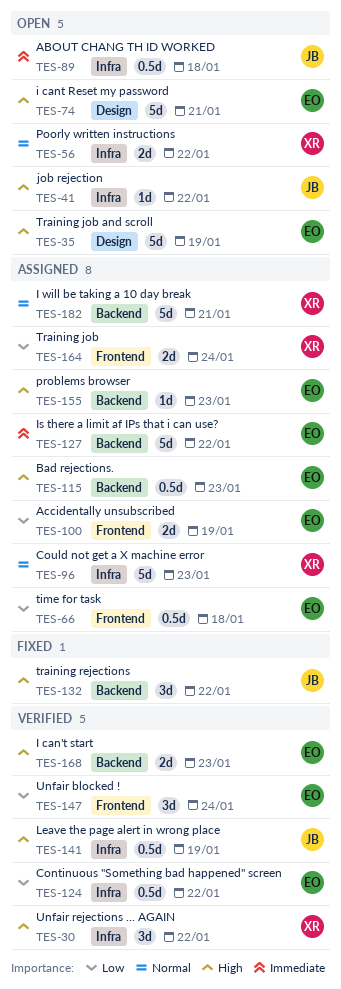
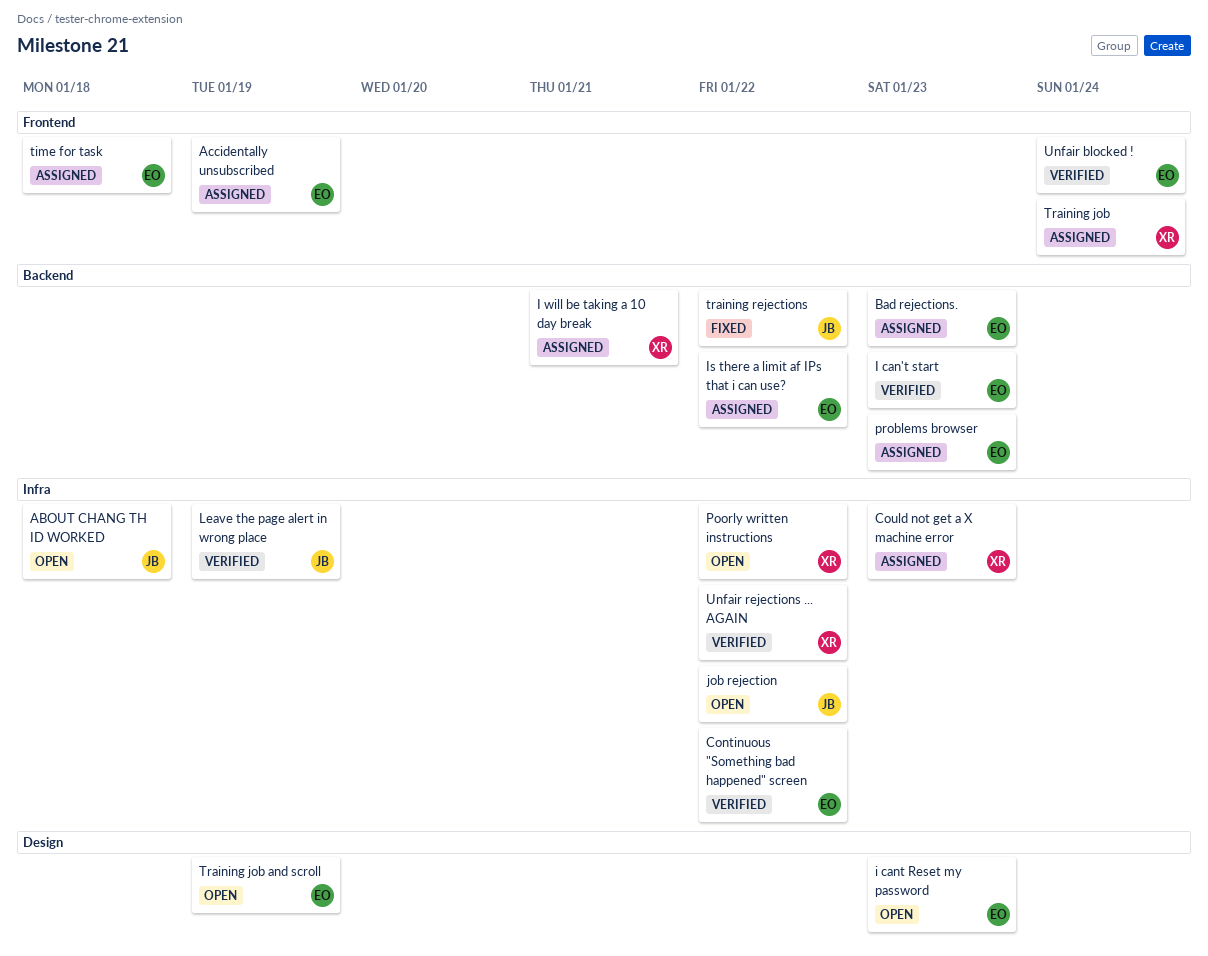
i cant Reset my password, due: Jan 21 -> Jan 23

